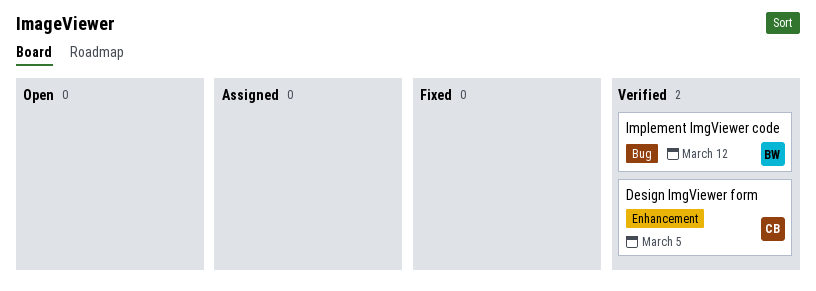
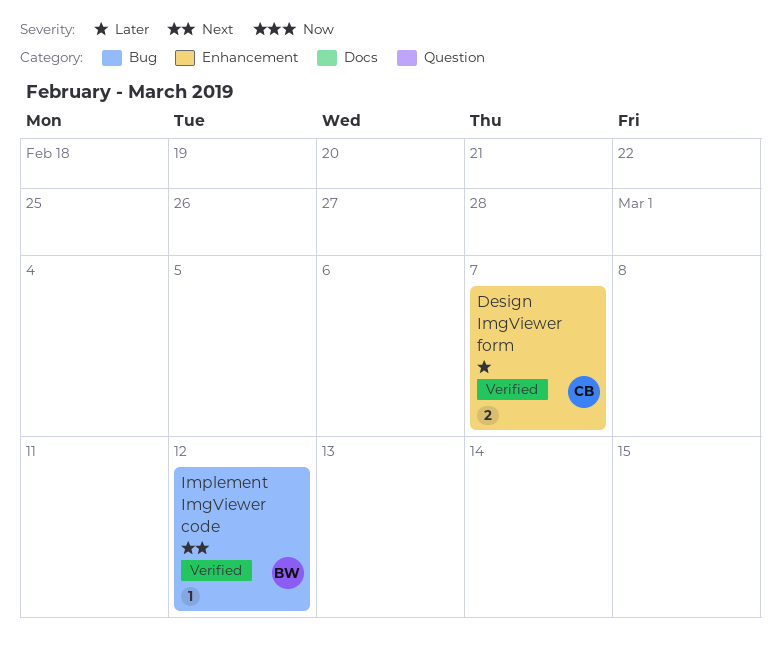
Design ImgViewer form, due: Mar 5 -> Mar 7

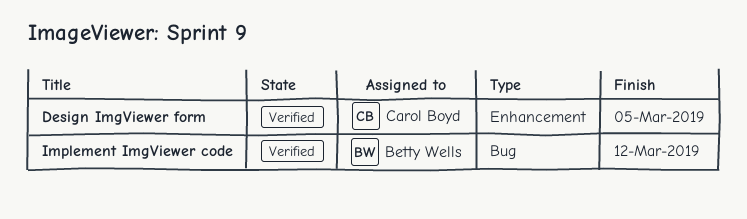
Design ImgViewer form, due: Mar 7 -> Mar 5

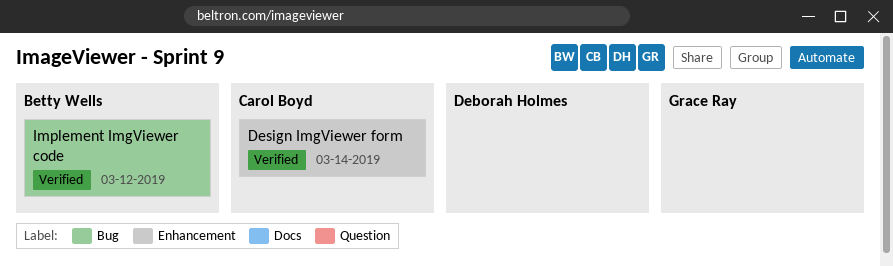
Design ImgViewer form, due: Mar 5 -> Mar 14

